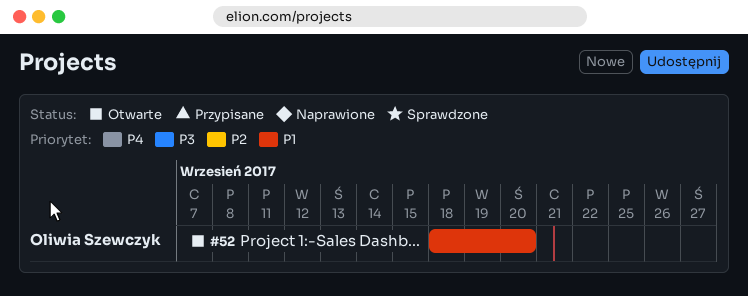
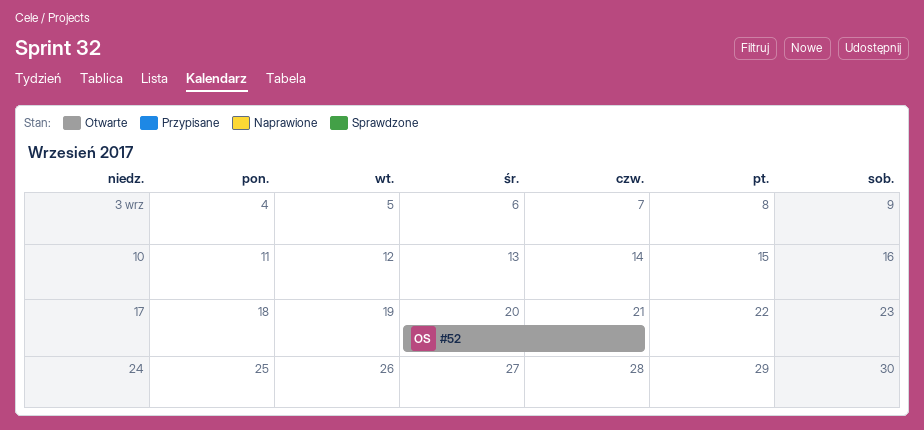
#52, start: Sep 18 -> Sep 20
#52, due: Sep 20 -> Sep 21

